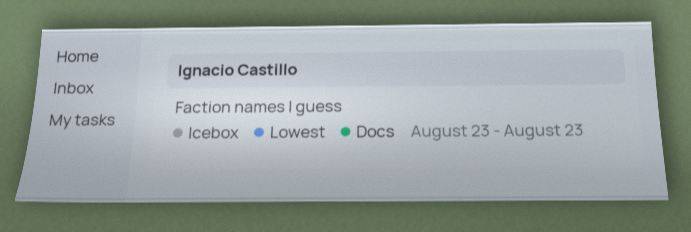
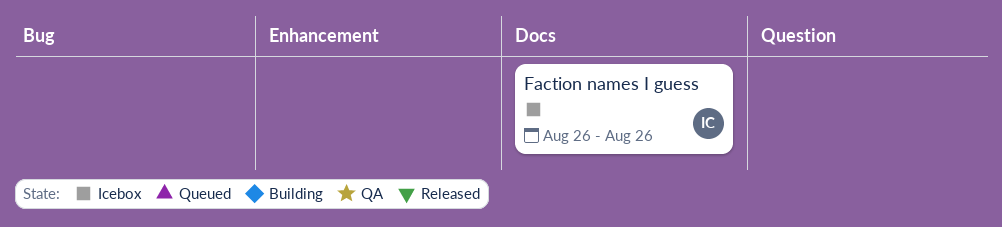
Faction names I guess, start: Aug 23 -> Aug 26
Faction names I guess, due: Aug 23 -> Aug 26

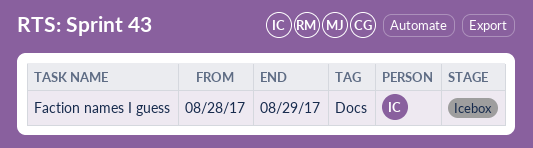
Faction names I guess, start: Aug 26 -> Aug 28
Faction names I guess, due: Aug 26 -> Aug 29

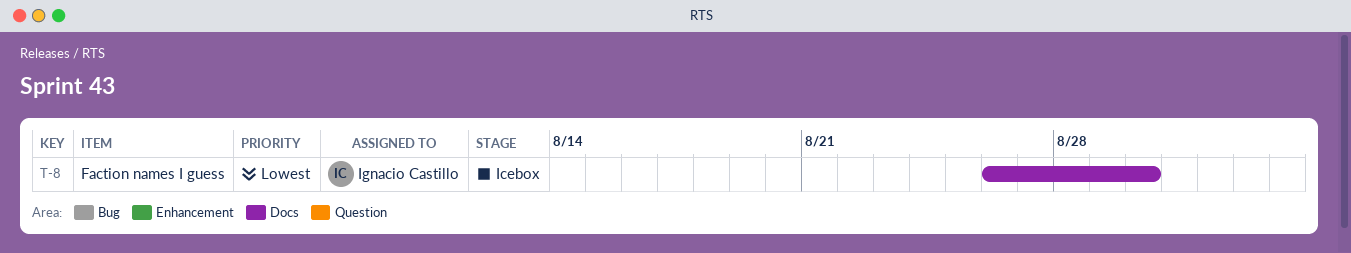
Faction names I guess, start: Aug 28 -> Aug 26
Faction names I guess, due: Aug 29 -> Aug 30

